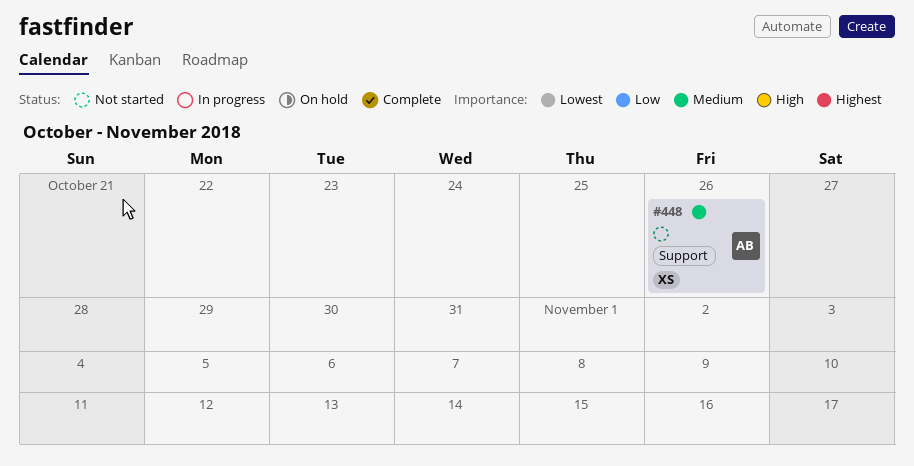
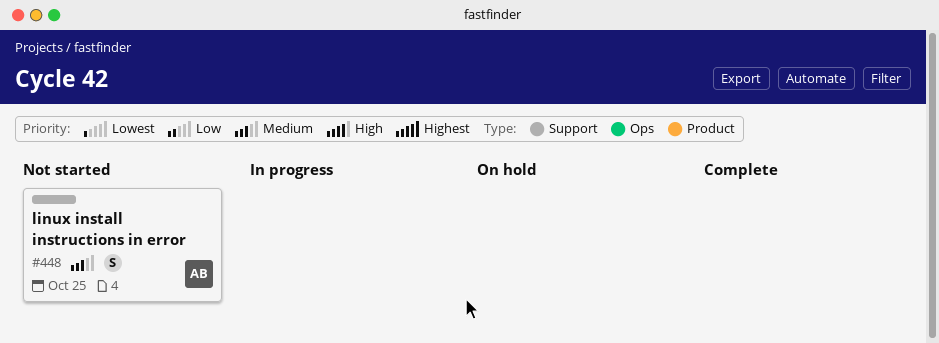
#448, estimate: XS -> S
#448, due: Oct 26 -> Oct 25

